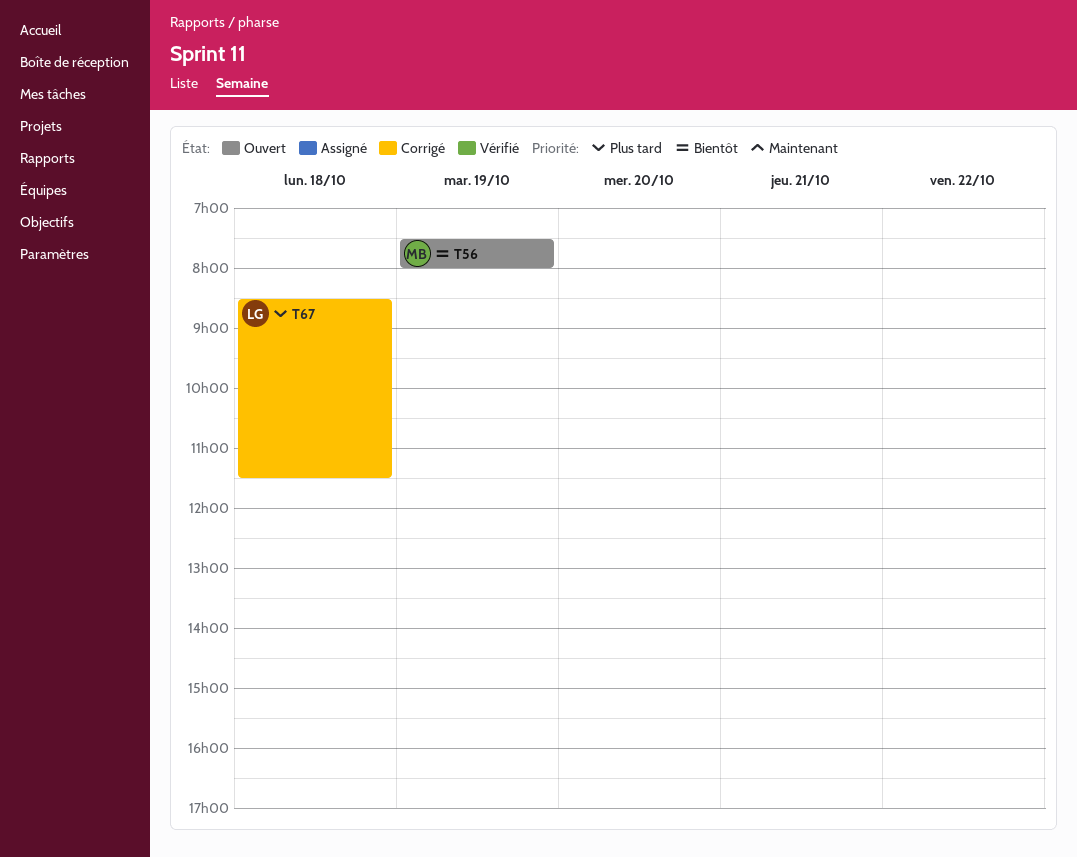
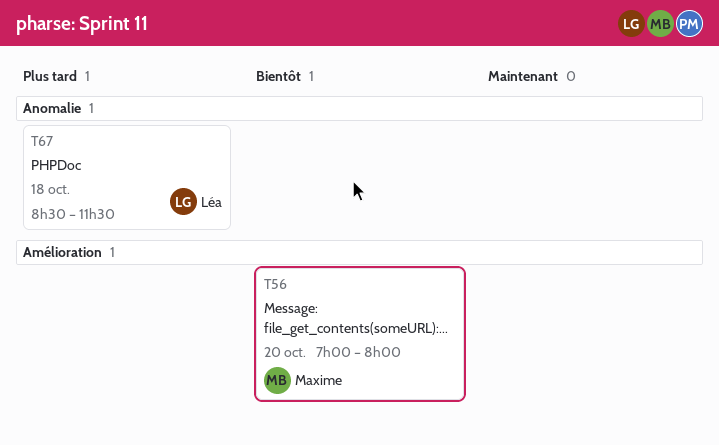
T56, day: Oct 19 -> Oct 20
T56, begins: 07:30 -> 07:00

